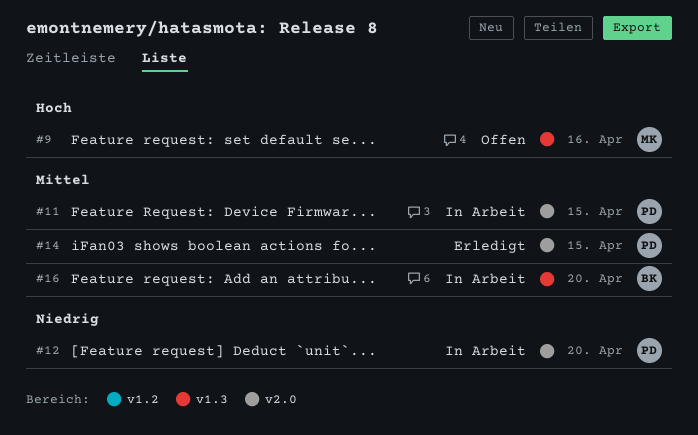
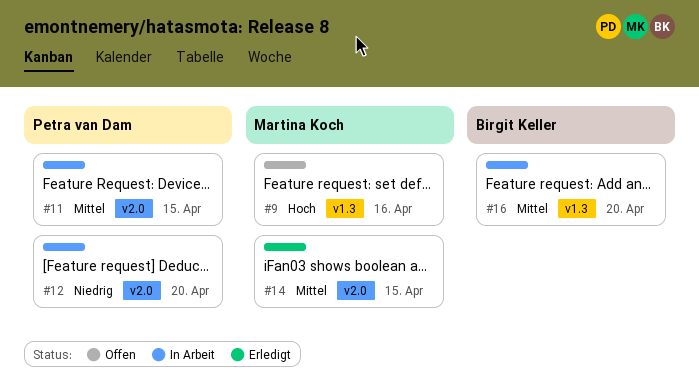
#14, owner: Petra van Dam -> Martina Koch

